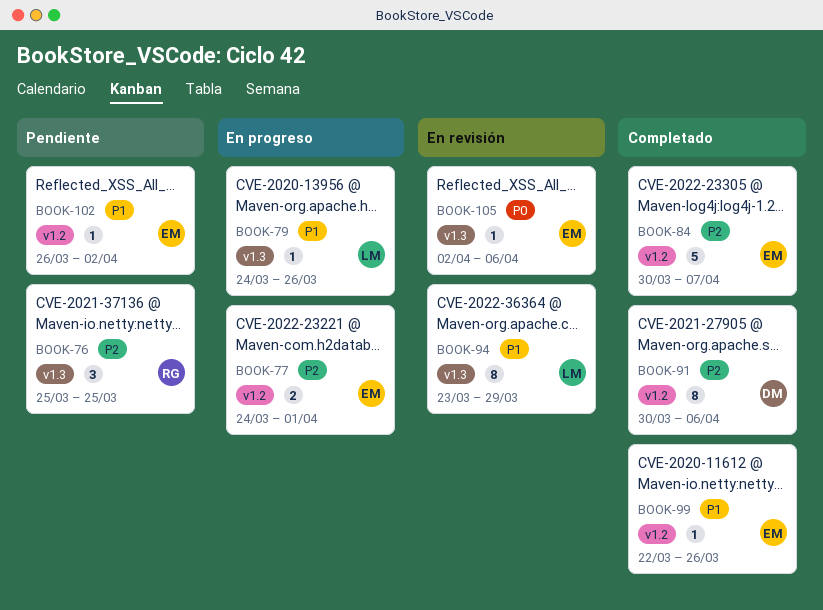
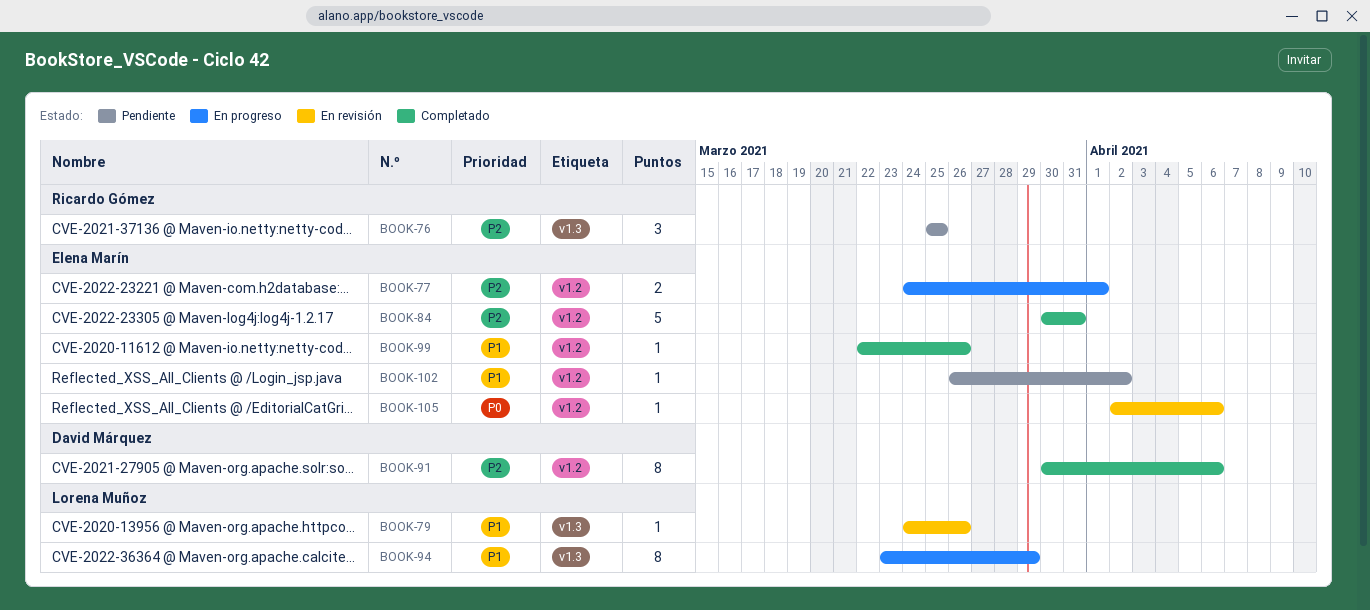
BOOK-79, status: En progreso -> En revisión
BOOK-84, due: Apr 7 -> Mar 31
BOOK-94, status: En revisión -> En progreso
BOOK-105, label: v1.3 -> v1.2

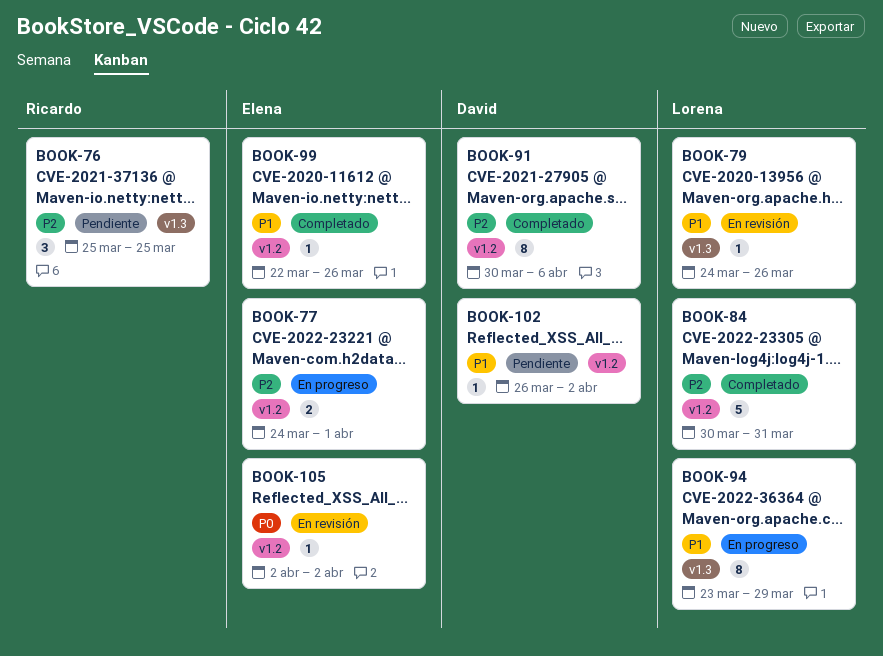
BOOK-84, owner: Elena Marín -> Lorena Muñoz
BOOK-102, owner: Elena Marín -> David Márquez
BOOK-105, due: Apr 6 -> Apr 2

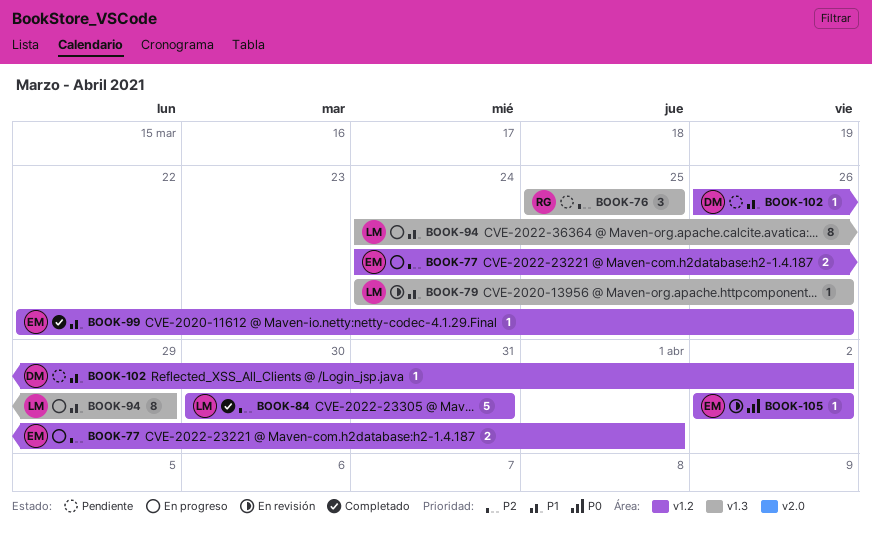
BOOK-91: present -> none
BOOK-94, start: Mar 23 -> Mar 24

